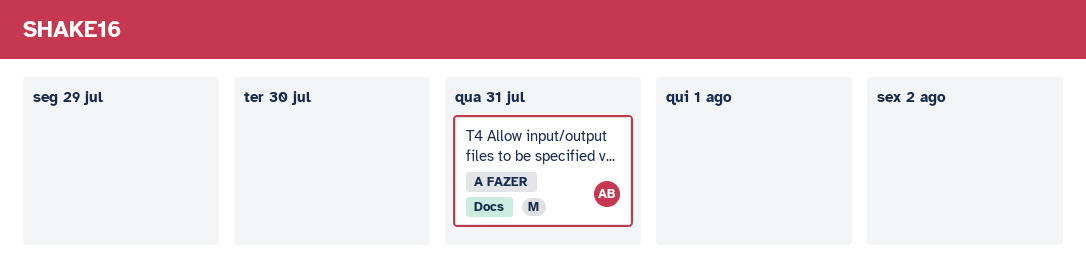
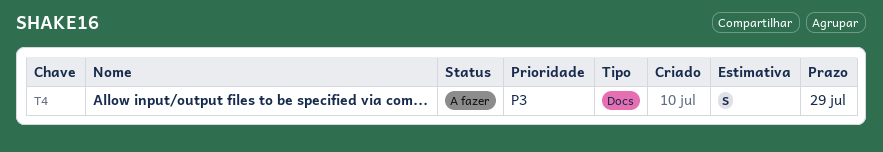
T4, estimate: M -> S
T4, due: Jul 31 -> Jul 29

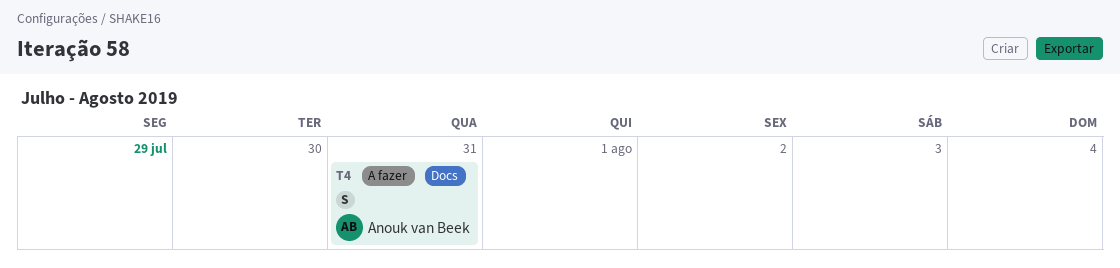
T4, due: Jul 29 -> Jul 31

